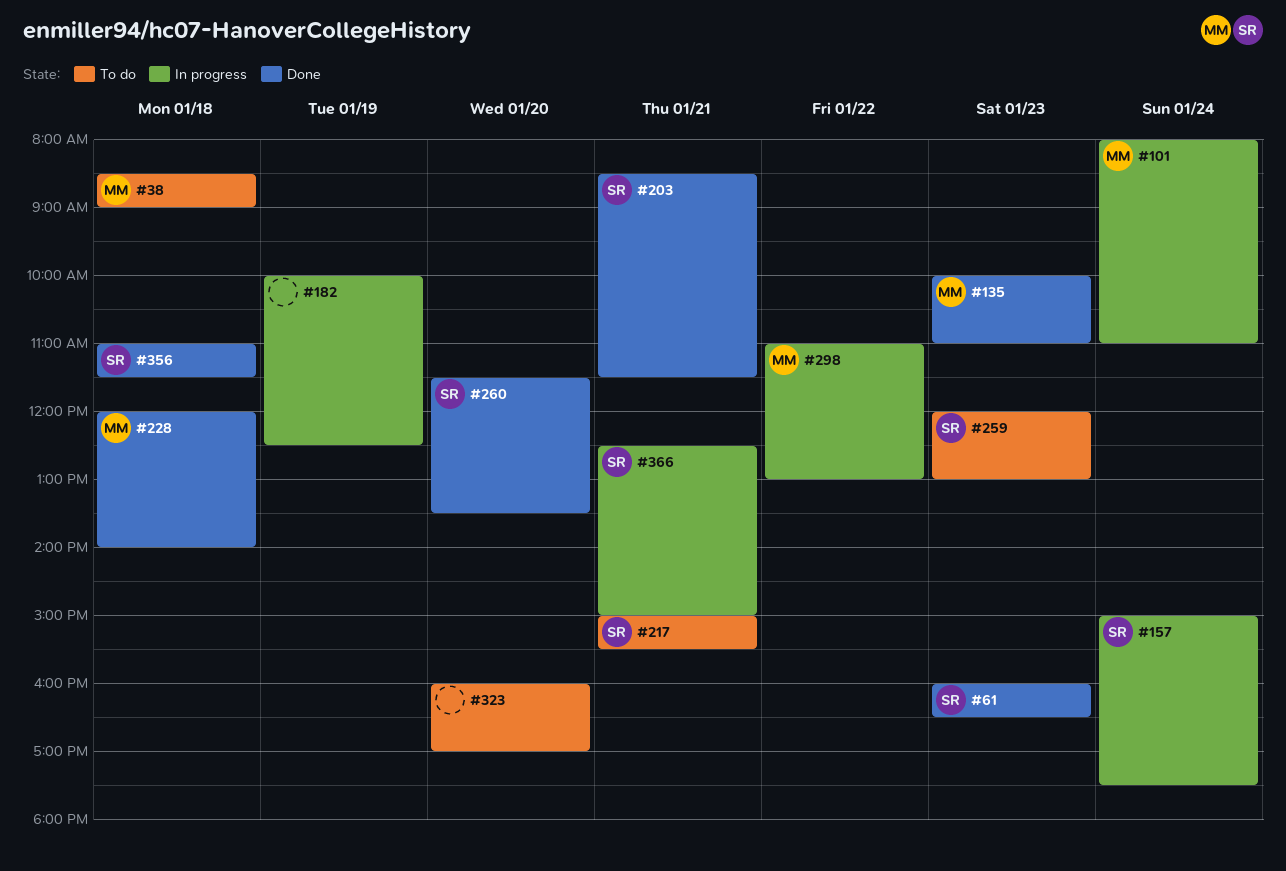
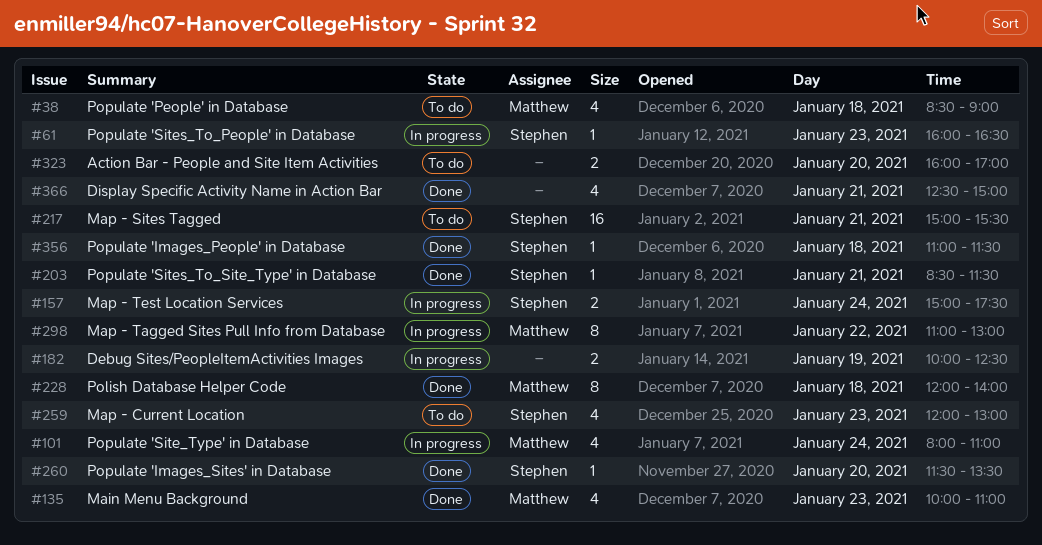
#61, status: Done -> In progress
#366, status: In progress -> Done
#366, owner: Stephen -> none

